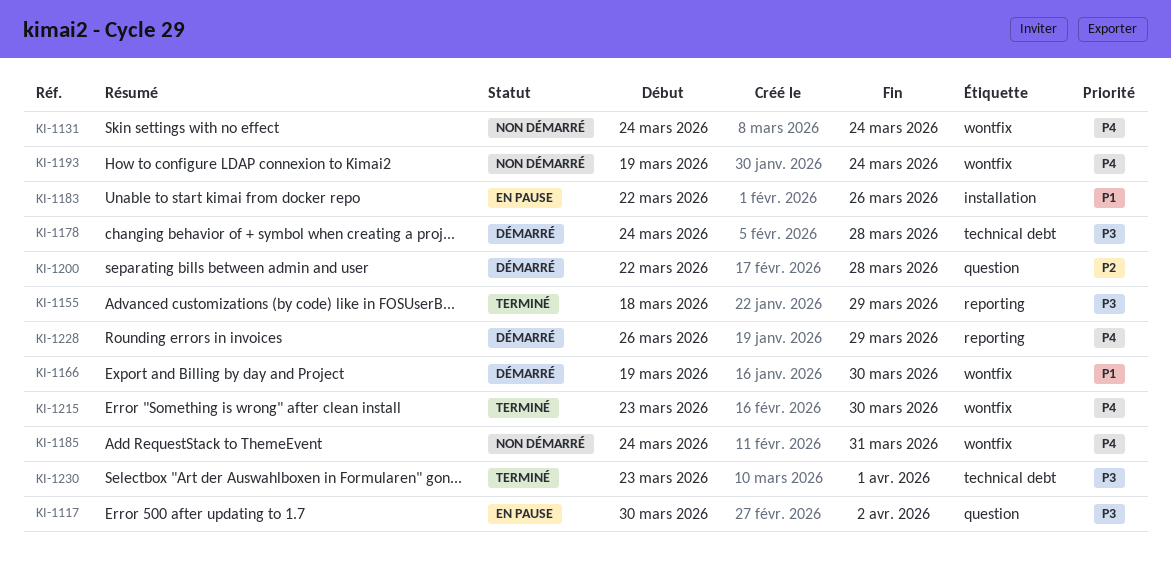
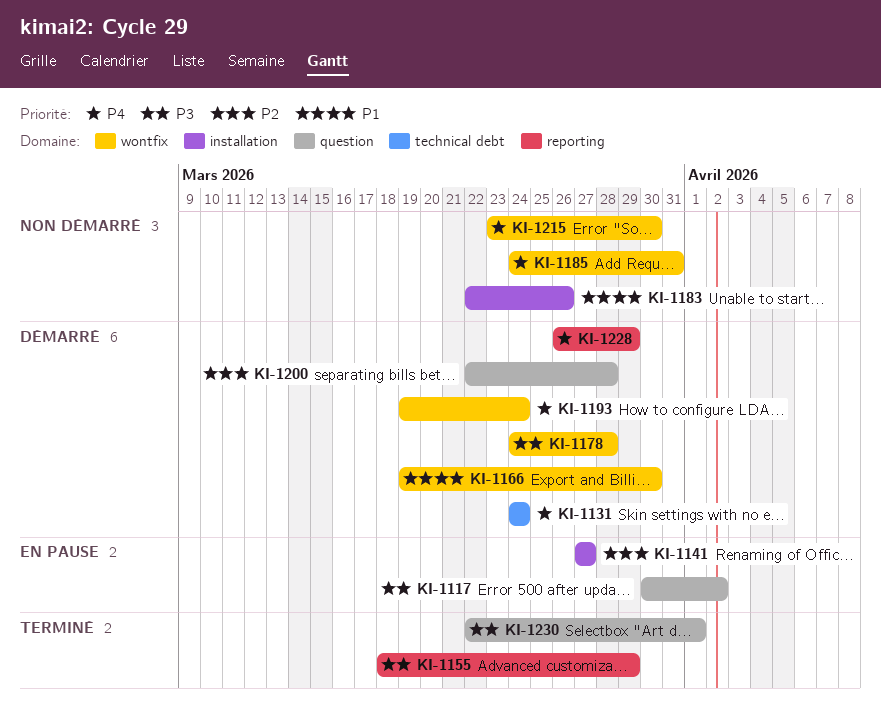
KI-1131, status: Non démarré -> Démarré
KI-1131, label: wontfix -> technical debt
KI-1141: none -> present
KI-1178, label: technical debt -> wontfix
KI-1183, status: En pause -> Non démarré
KI-1193, status: Non démarré -> Démarré
KI-1215, status: Terminé -> Non démarré
KI-1230, label: technical debt -> question
KI-1230, start: Mar 23 -> Mar 22

